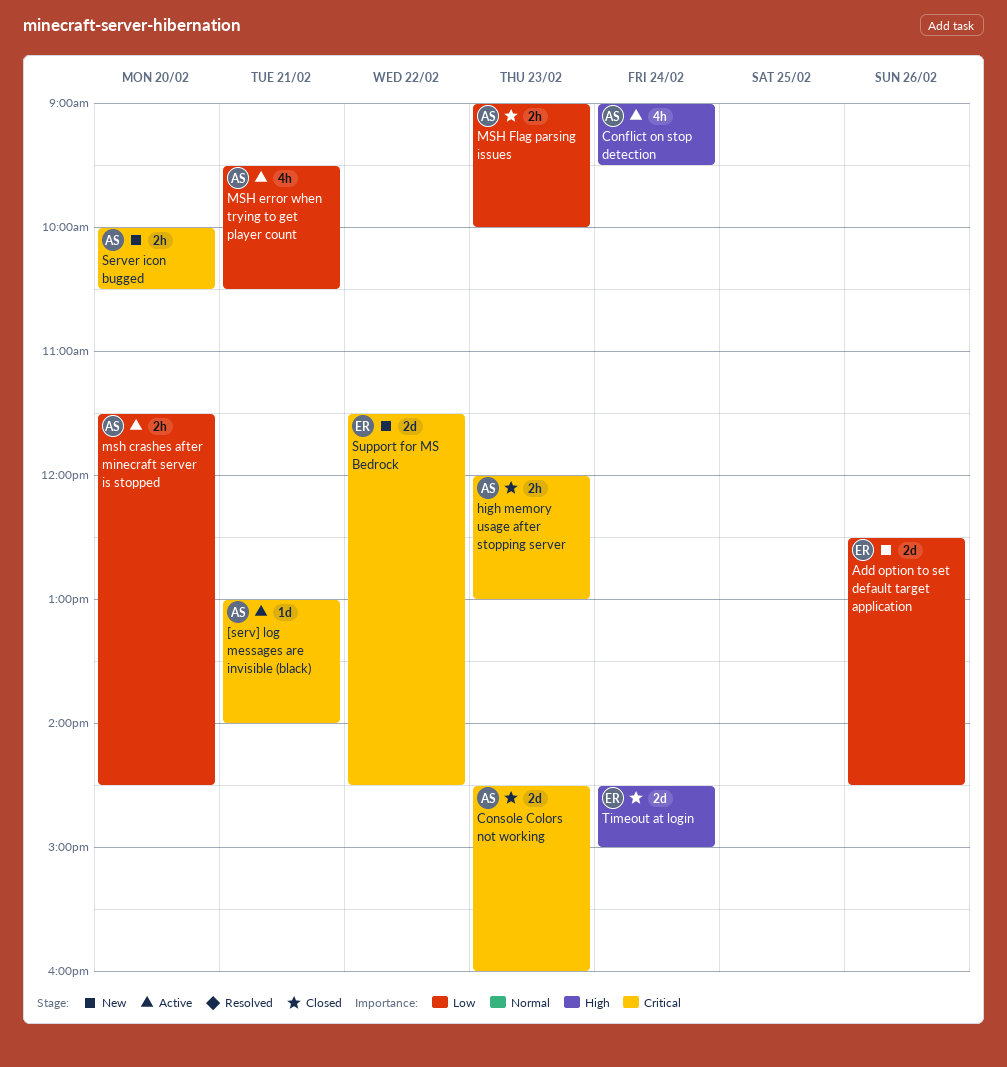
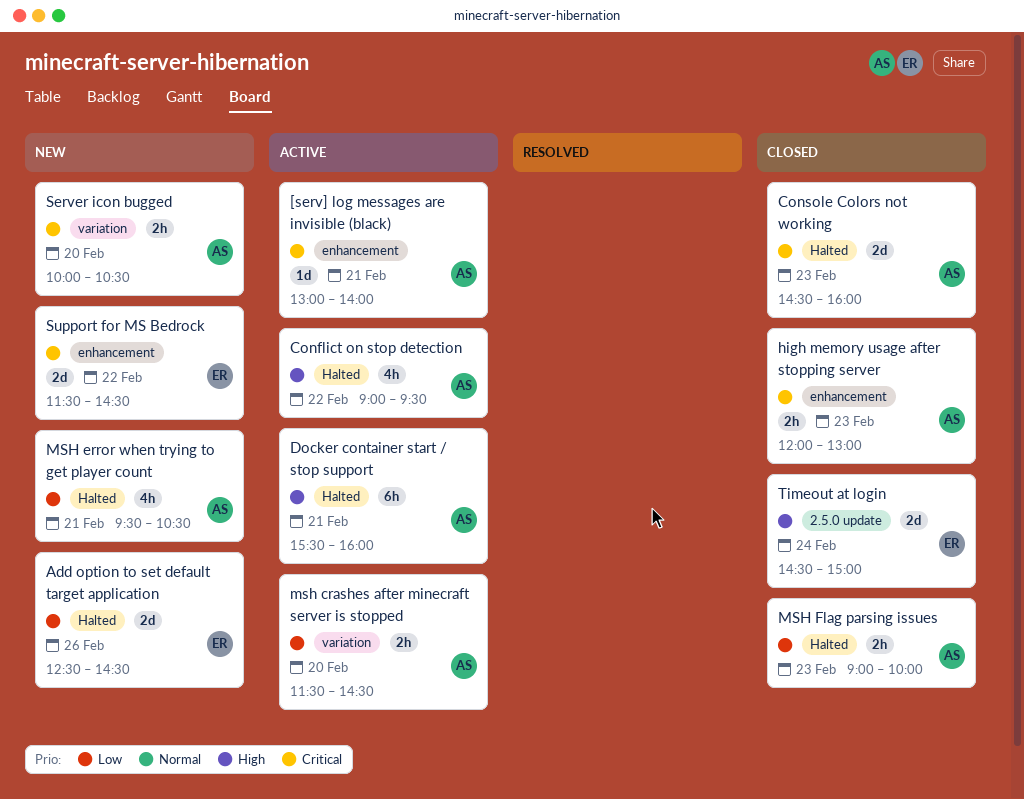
Conflict on stop detection, day: Feb 24 -> Feb 22
Docker container start / stop support: none -> present
MSH error when trying to get player count, status: Active -> New

